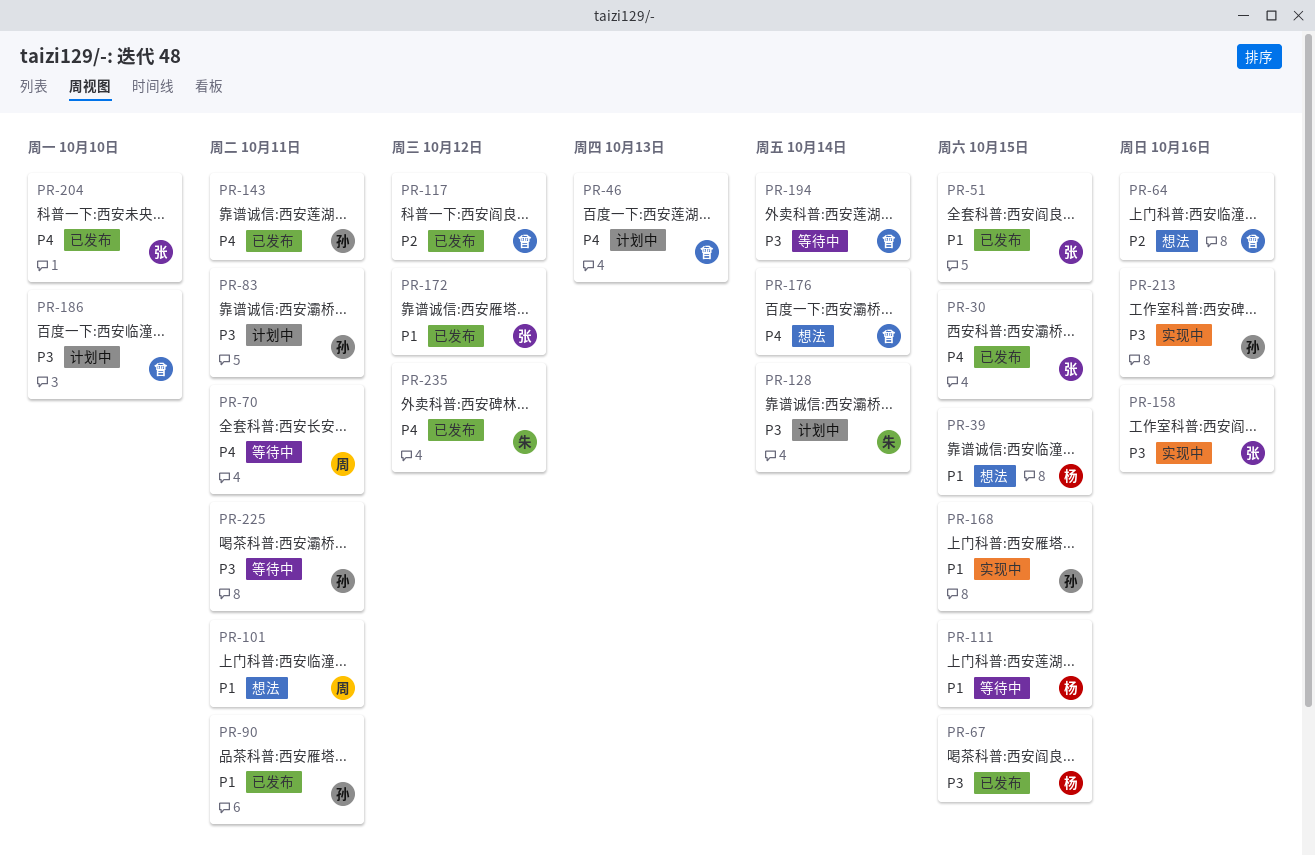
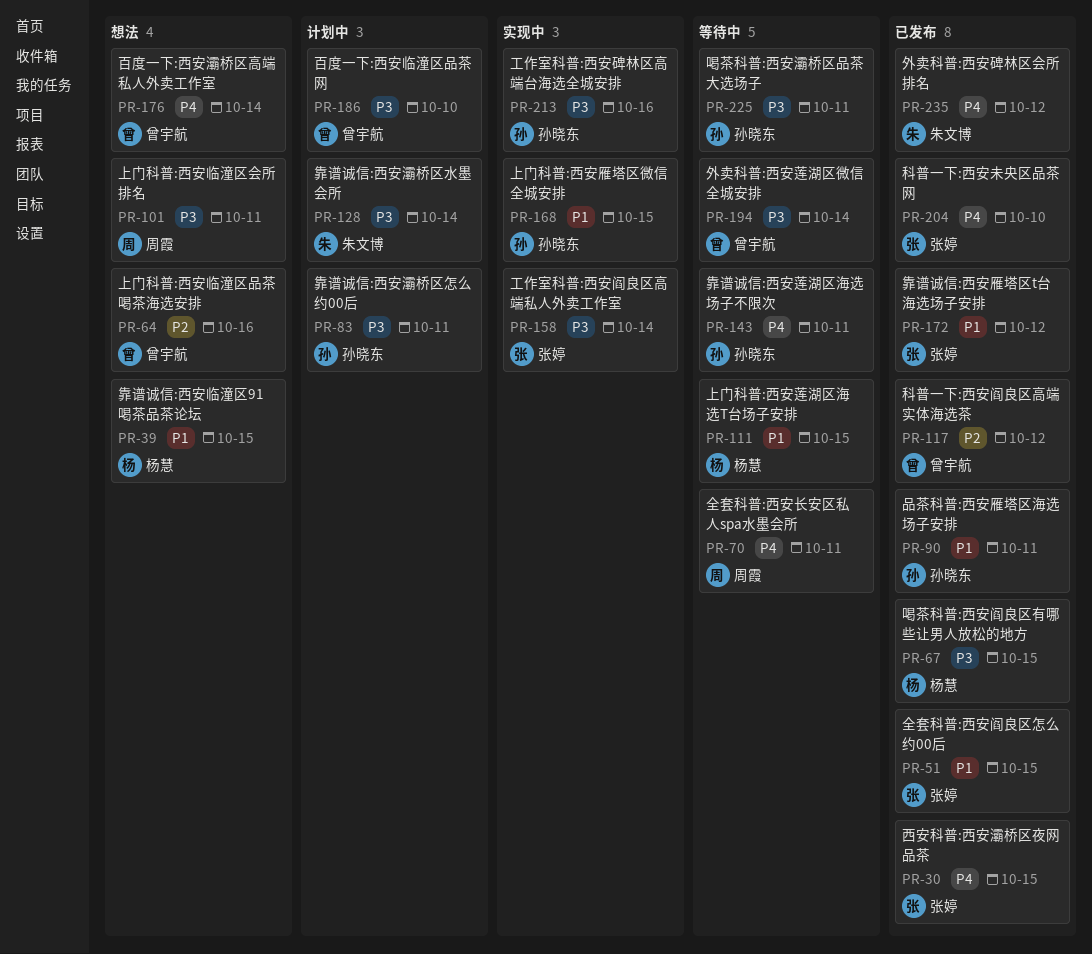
PR-46: present -> none
PR-101, priority: P1 -> P3
PR-143, status: 已发布 -> 等待中
PR-158, due: Oct 16 -> Oct 14

